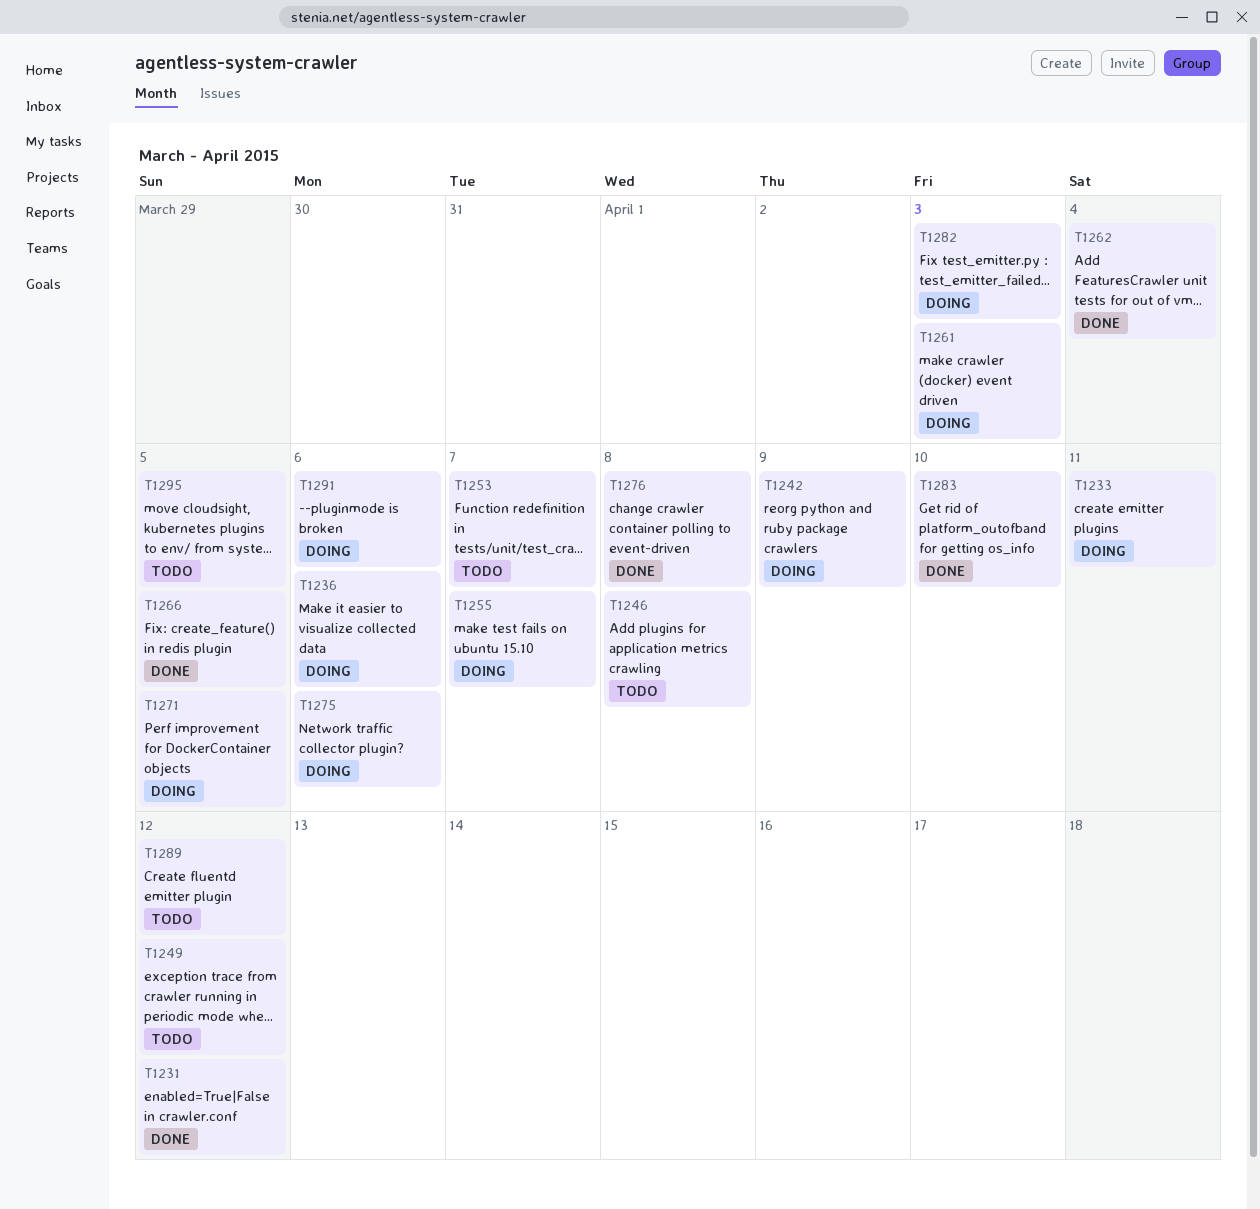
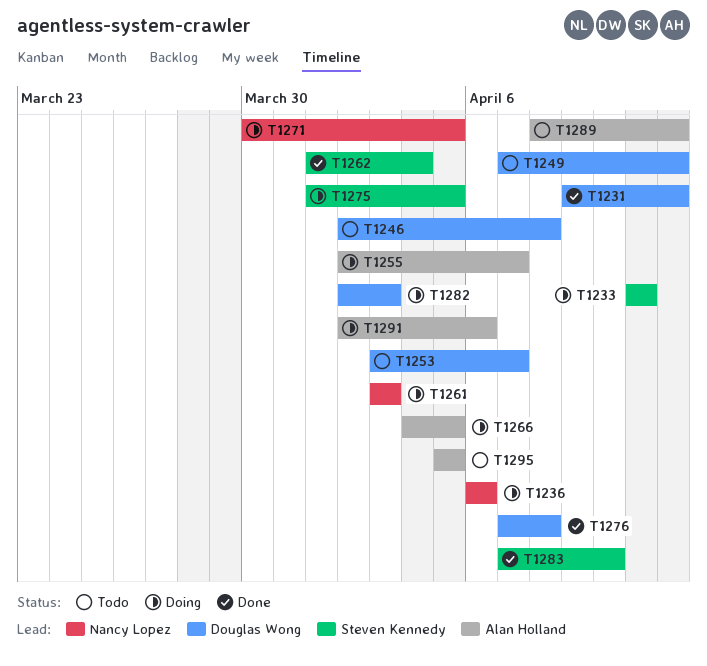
T1242: present -> none
T1266, status: Done -> Doing
T1275, due: Apr 6 -> Apr 5

